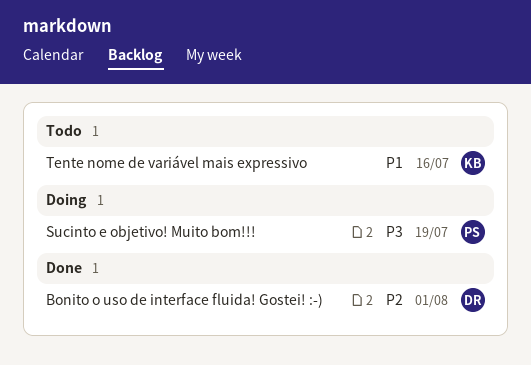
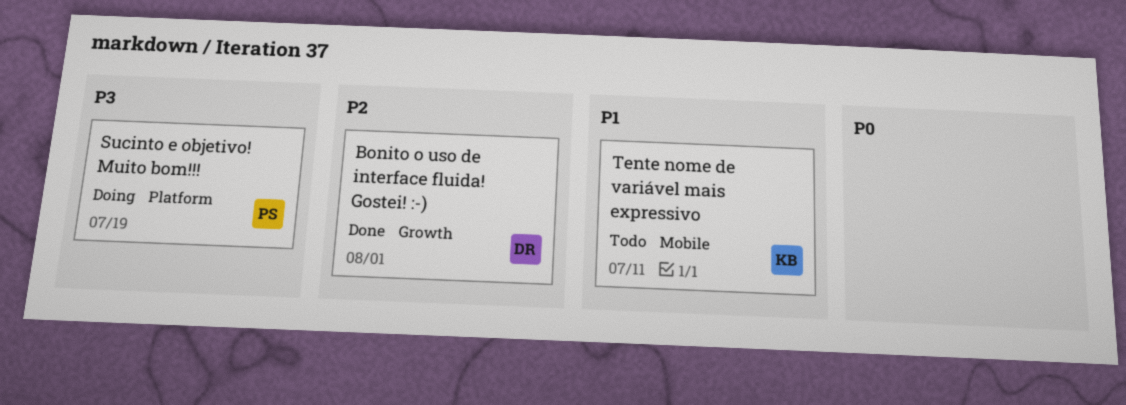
Tente nome de variável mais expressivo, due: Jul 16 -> Jul 11

